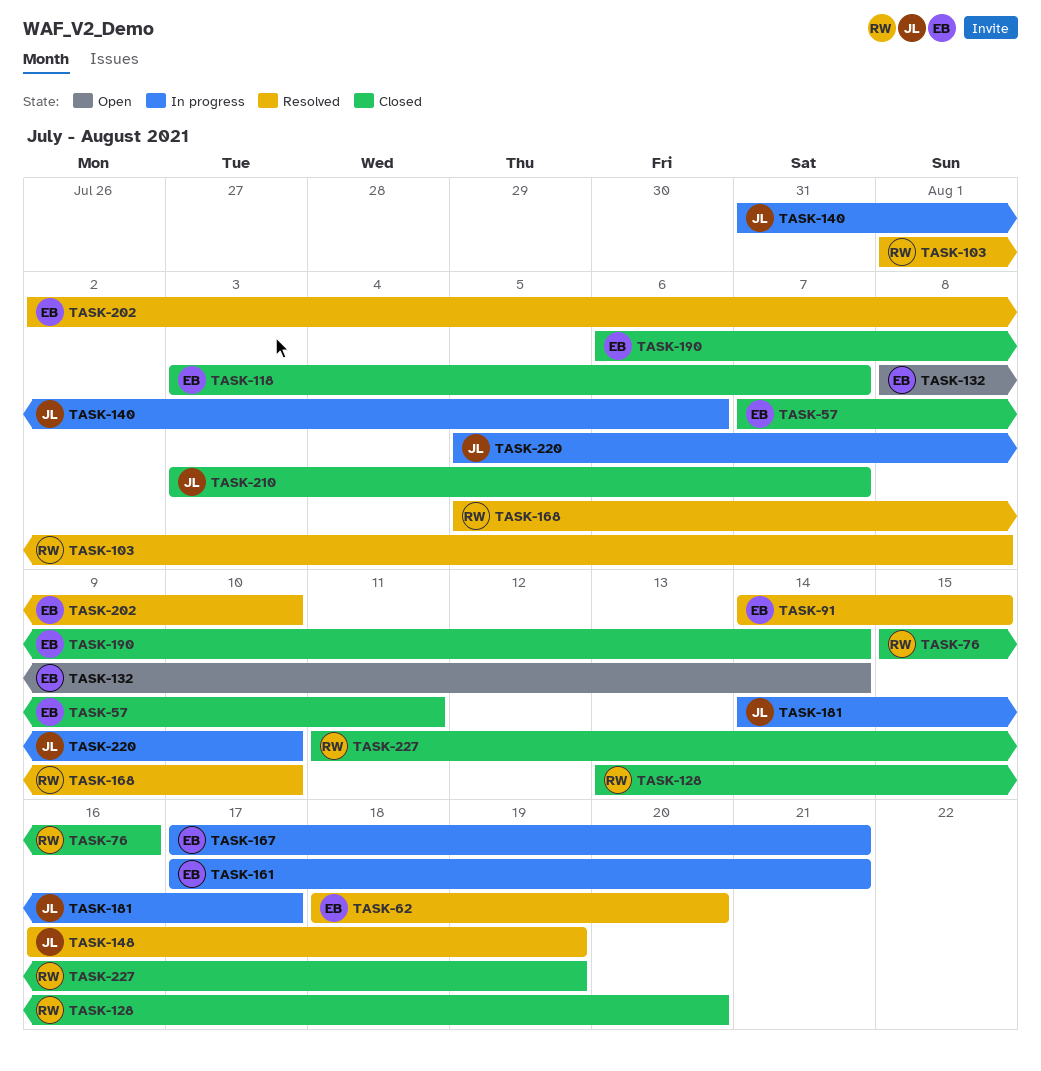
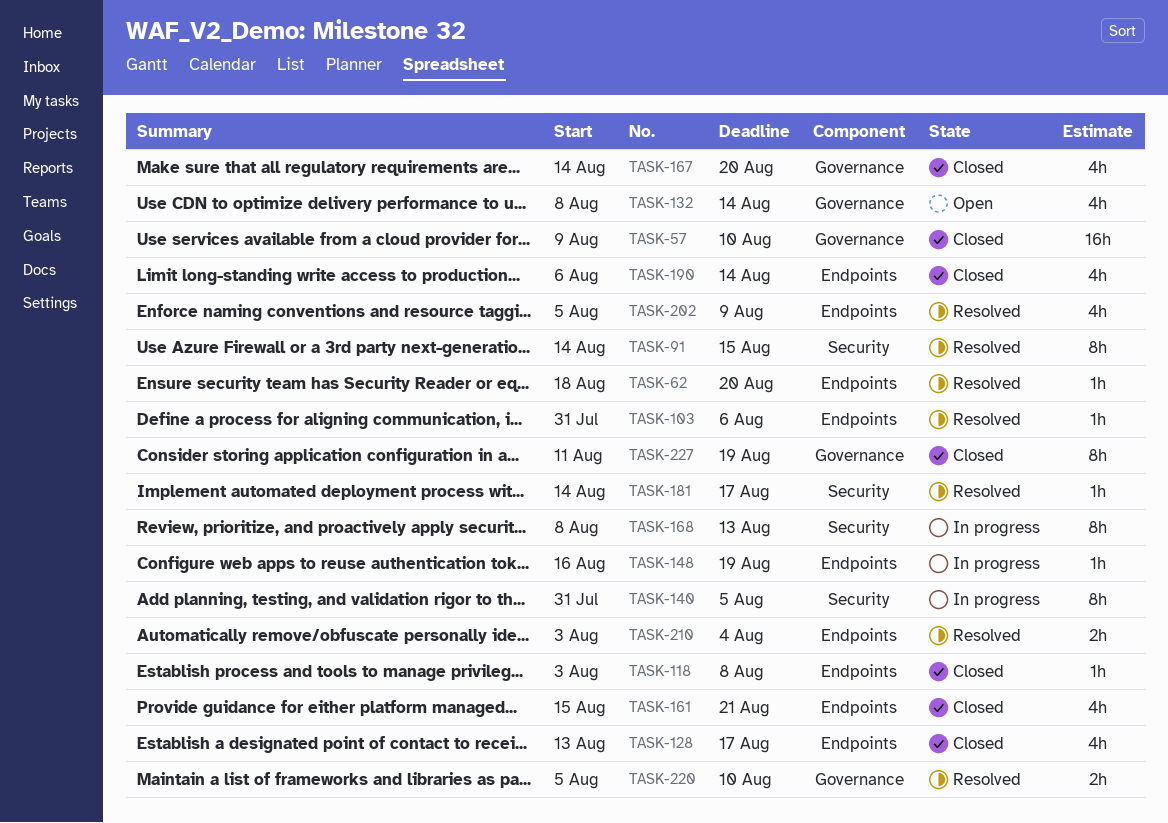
TASK-57, start: Aug 7 -> Aug 9
TASK-57, due: Aug 11 -> Aug 10
TASK-76: present -> none
TASK-103, start: Aug 1 -> Jul 31
TASK-103, due: Aug 8 -> Aug 6
TASK-118, due: Aug 7 -> Aug 8
TASK-128, due: Aug 20 -> Aug 17
TASK-140, due: Aug 6 -> Aug 5
TASK-148, status: Resolved -> In progress
TASK-161, status: In progress -> Closed
TASK-161, start: Aug 17 -> Aug 15
TASK-167, status: In progress -> Closed
TASK-167, start: Aug 17 -> Aug 14
TASK-167, due: Aug 21 -> Aug 20
TASK-168, status: Resolved -> In progress
TASK-168, start: Aug 5 -> Aug 8
TASK-168, due: Aug 10 -> Aug 13
TASK-181, status: In progress -> Resolved
TASK-202, start: Aug 2 -> Aug 5
TASK-202, due: Aug 10 -> Aug 9
TASK-210, status: Closed -> Resolved
TASK-210, due: Aug 7 -> Aug 4
TASK-220, status: In progress -> Resolved

